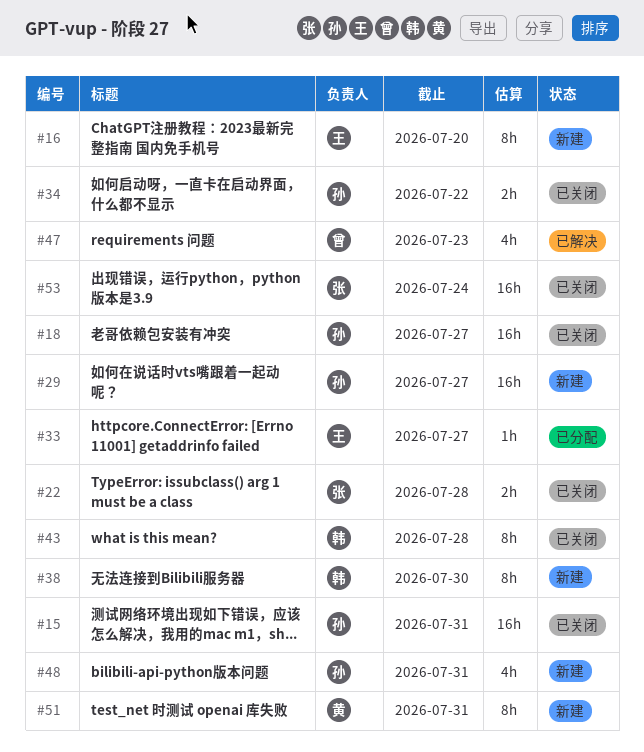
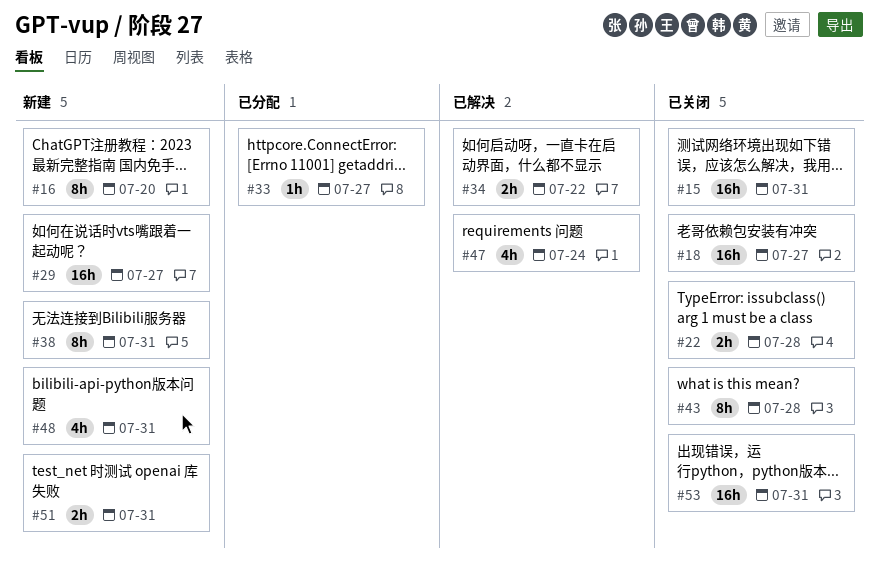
#34, status: 已关闭 -> 已解决
#38, due: Jul 30 -> Jul 31
#47, due: Jul 23 -> Jul 24
#51, estimate: 8h -> 2h
#53, due: Jul 24 -> Jul 31

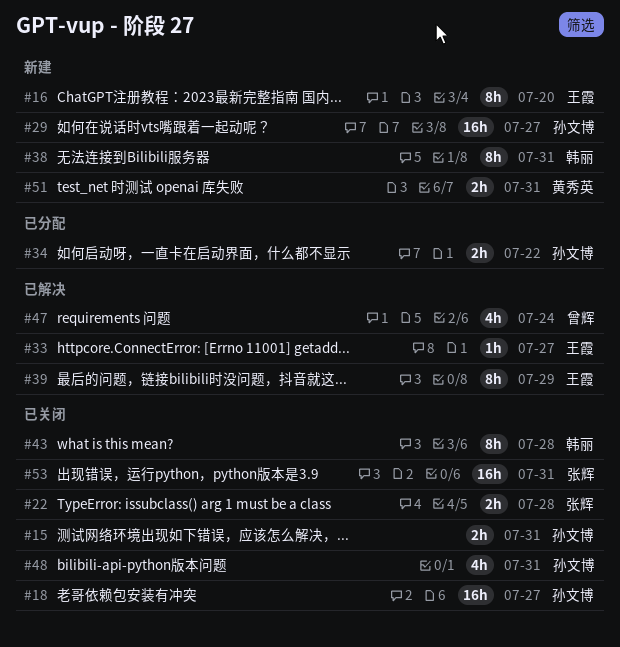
#15, estimate: 16h -> 2h
#33, status: 已分配 -> 已解决
#34, status: 已解决 -> 已分配
#39: none -> present
#48, status: 新建 -> 已关闭

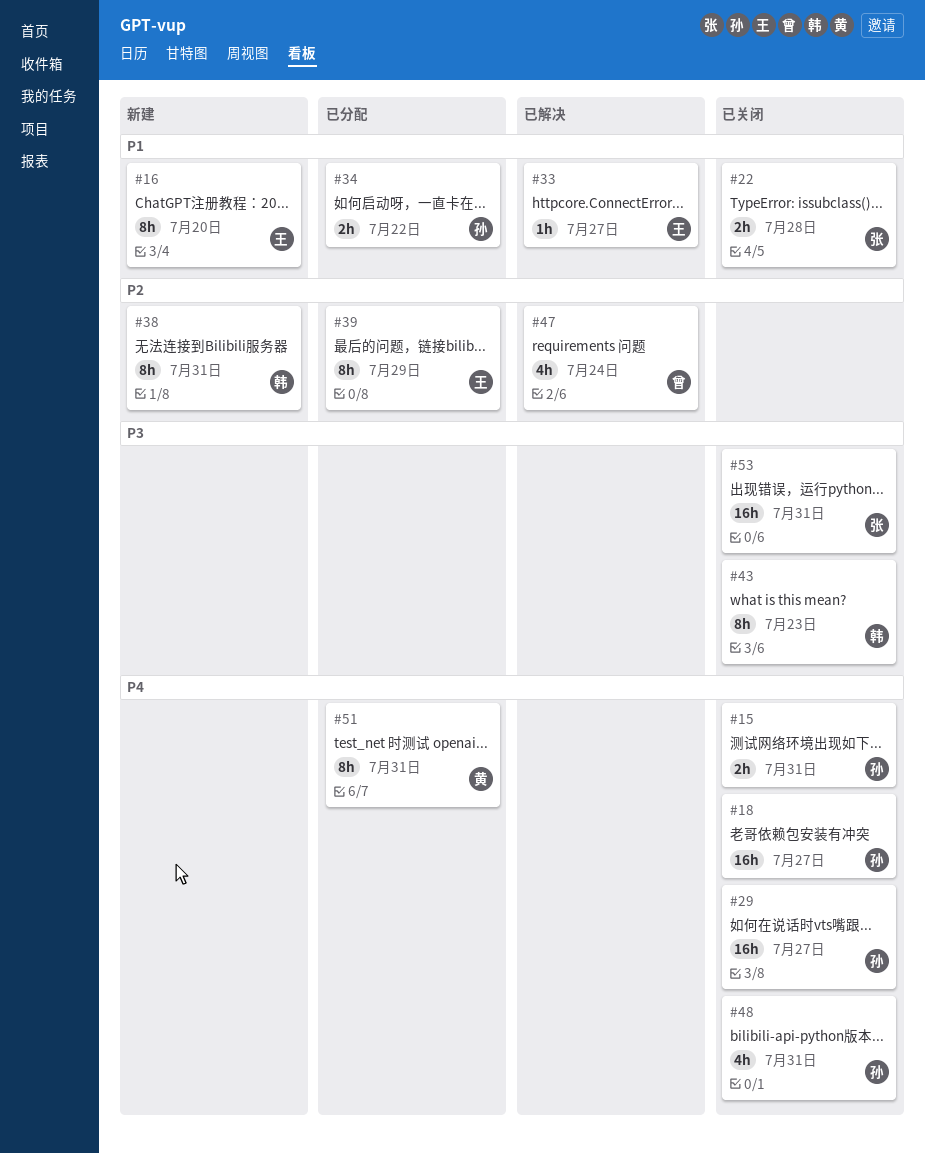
#29, status: 新建 -> 已关闭
#39, status: 已解决 -> 已分配
#43, due: Jul 28 -> Jul 23
#51, status: 新建 -> 已分配
#51, estimate: 2h -> 8h

